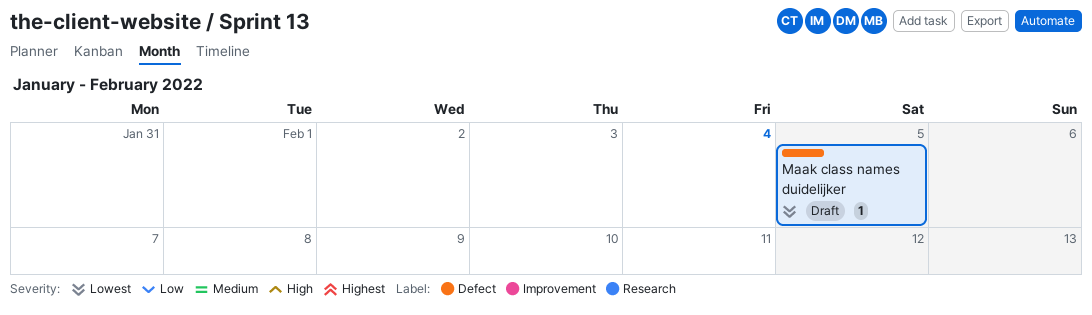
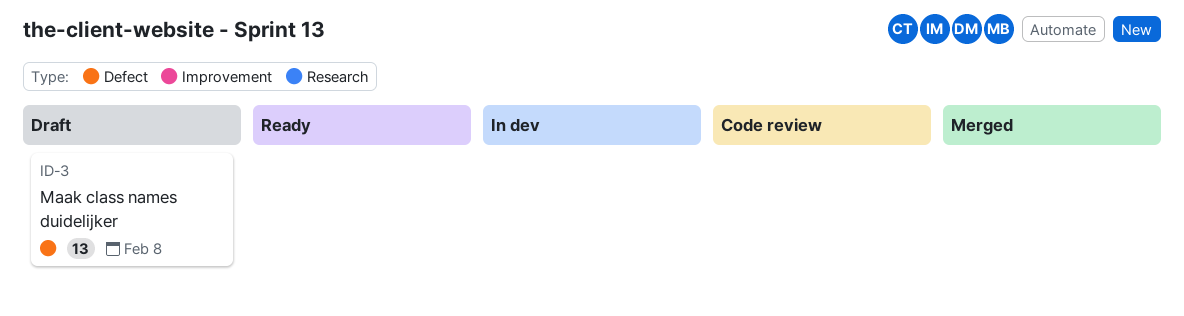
Maak class names duidelijker, estimate: 1 -> 13
Maak class names duidelijker, due: Feb 5 -> Feb 8

